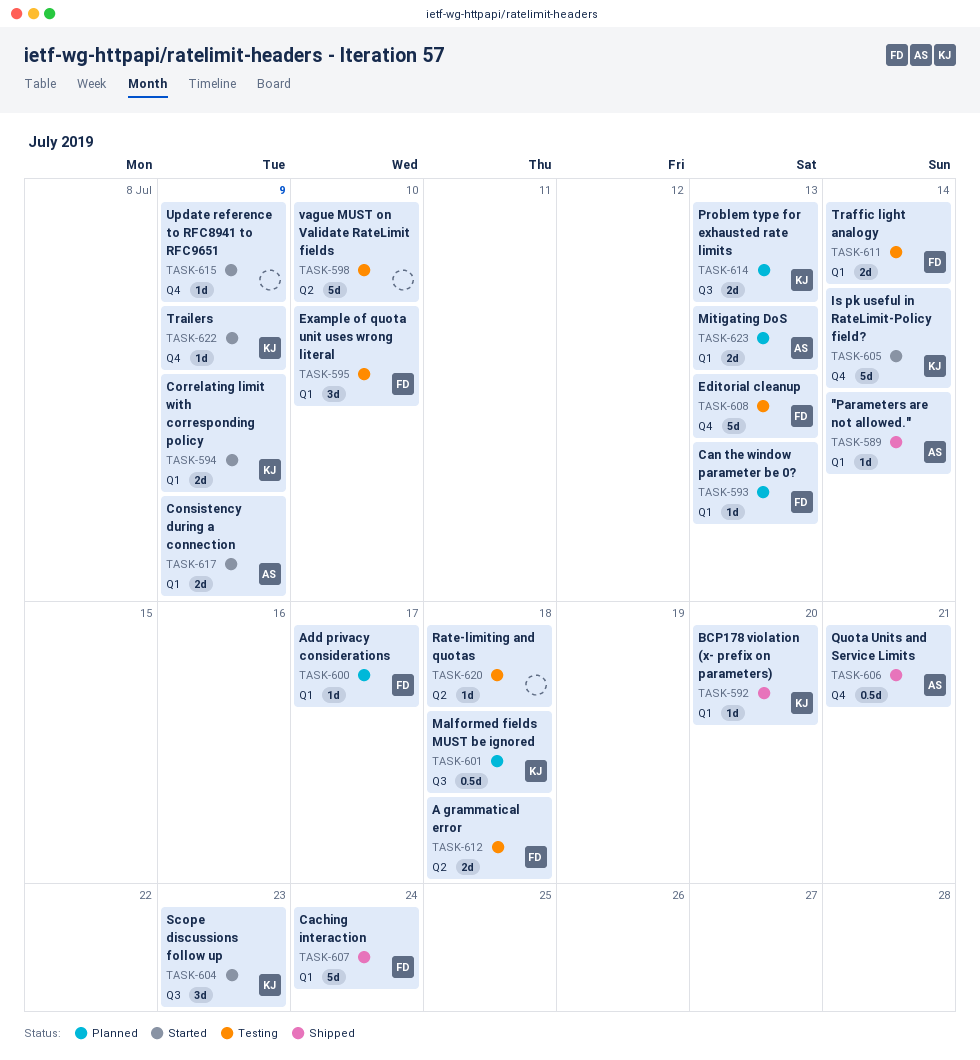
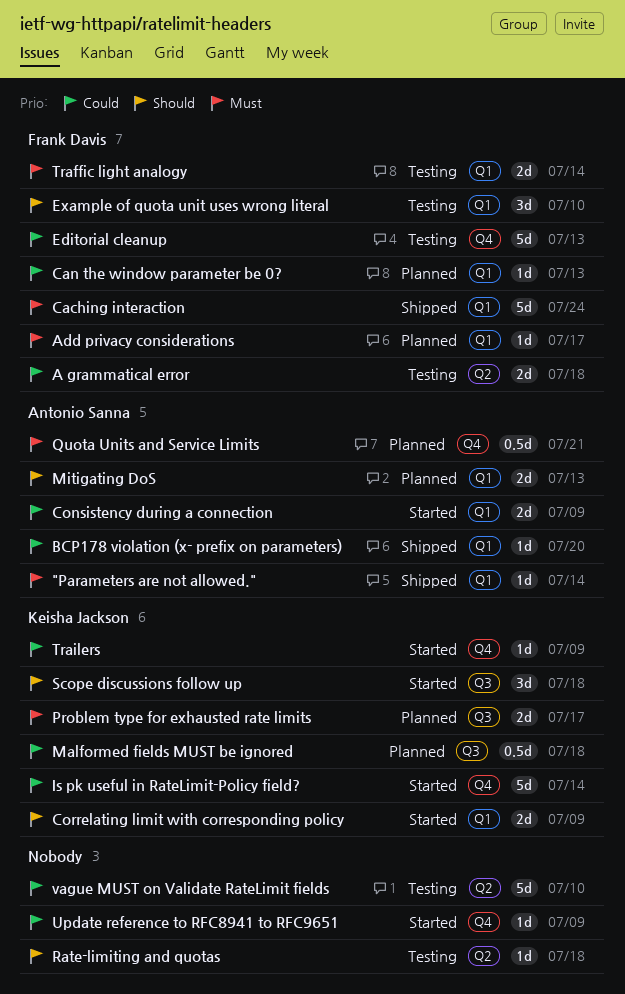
BCP178 violation (x- prefix on parameters), owner: Keisha Jackson -> Antonio Sanna
Problem type for exhausted rate limits, due: Jul 13 -> Jul 17
Quota Units and Service Limits, status: Shipped -> Planned
Scope discussions follow up, due: Jul 23 -> Jul 18

